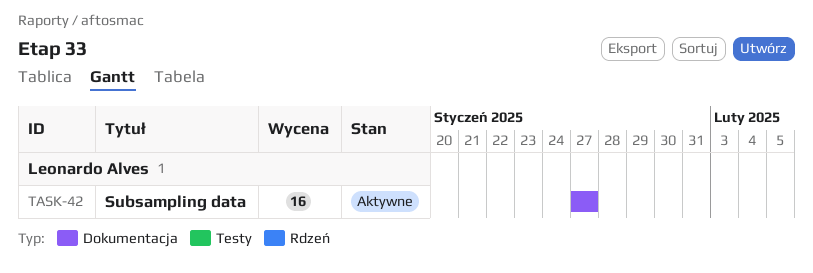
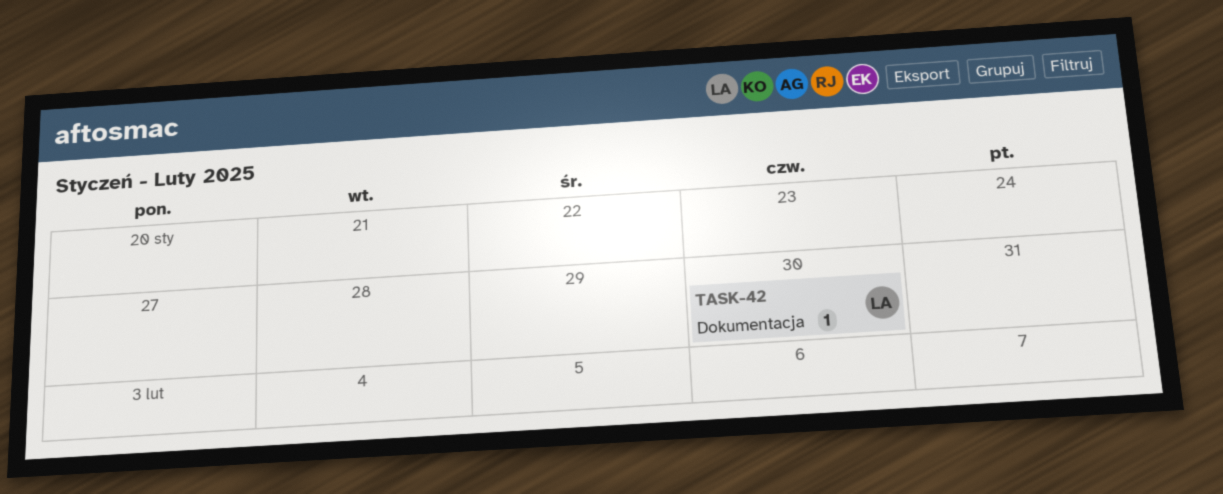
TASK-42, estimate: 16 -> 1
TASK-42, due: Jan 27 -> Jan 30

